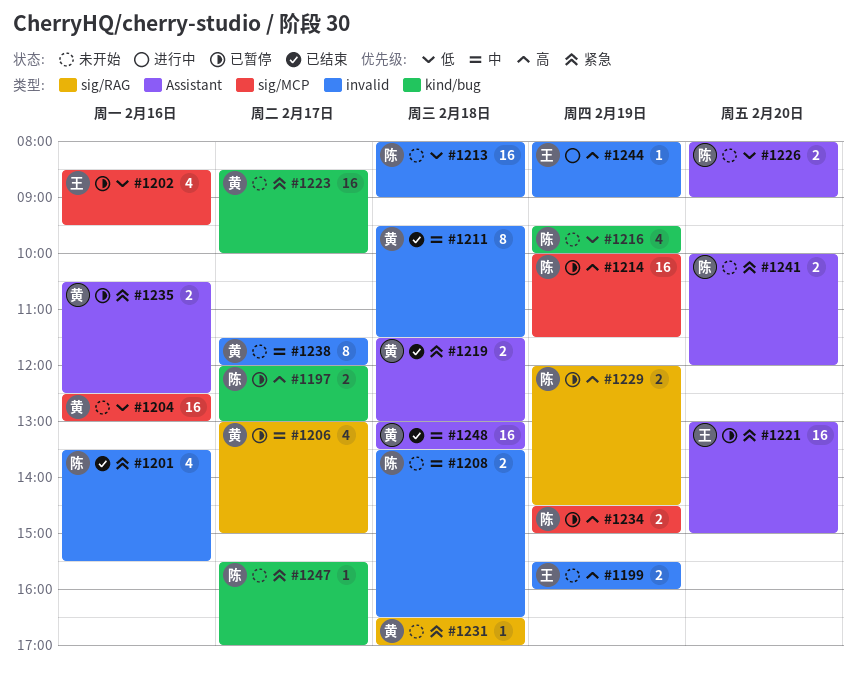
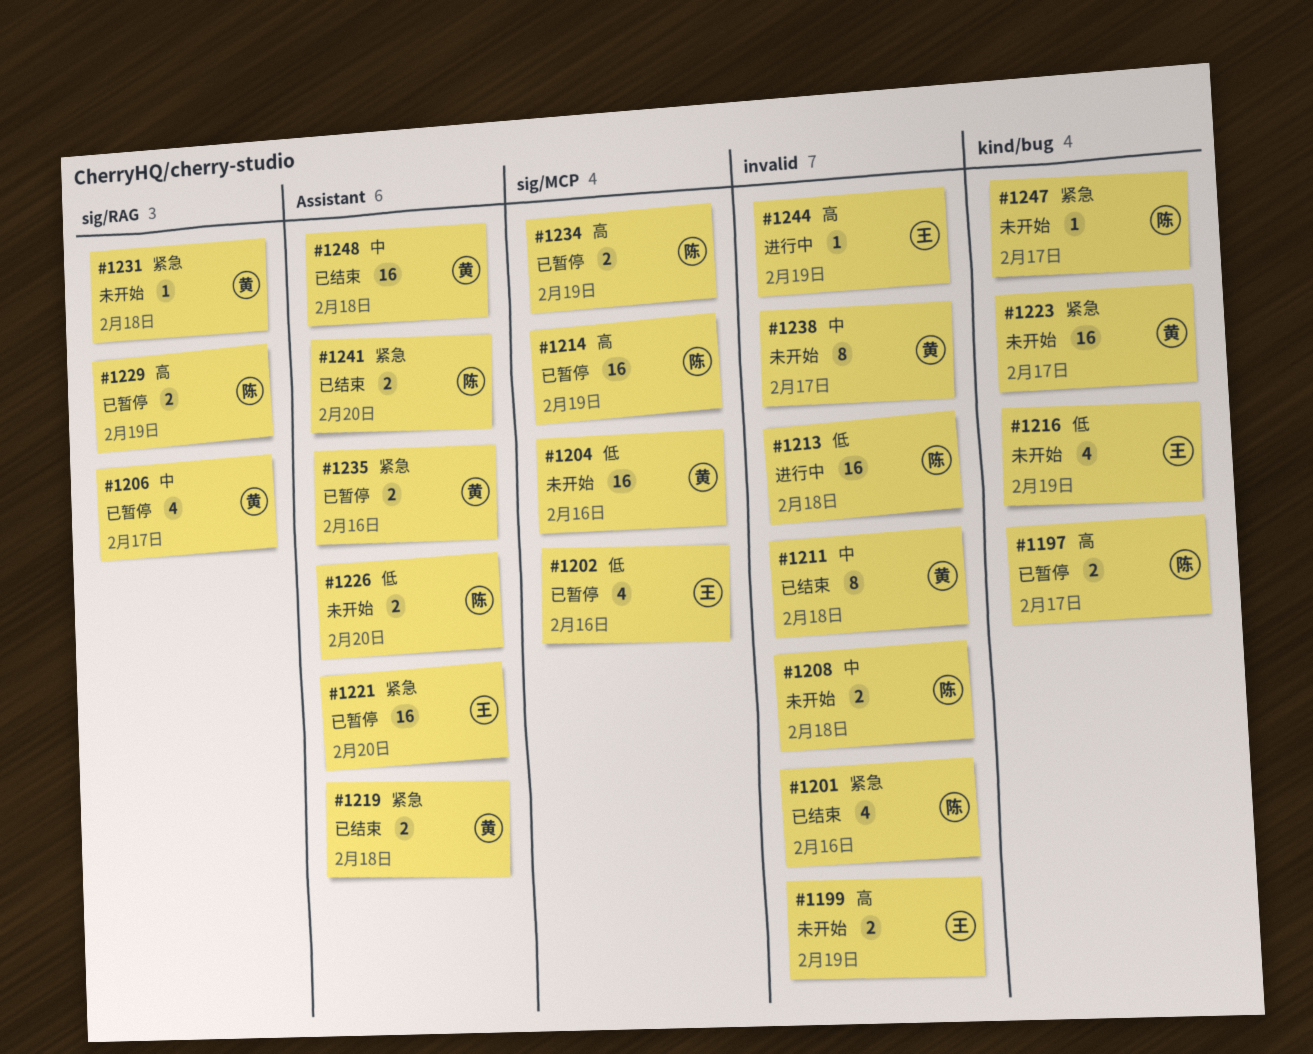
#1213, status: 未开始 -> 进行中
#1216, owner: 陈 -> 王
#1241, status: 未开始 -> 已结束

